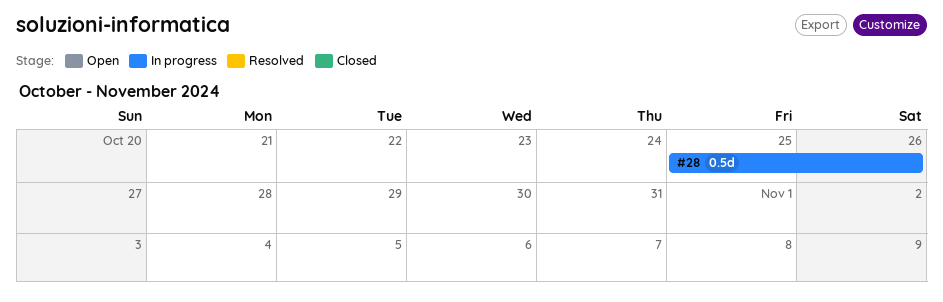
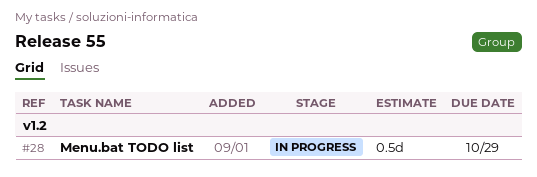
#28, due: Oct 26 -> Oct 29

